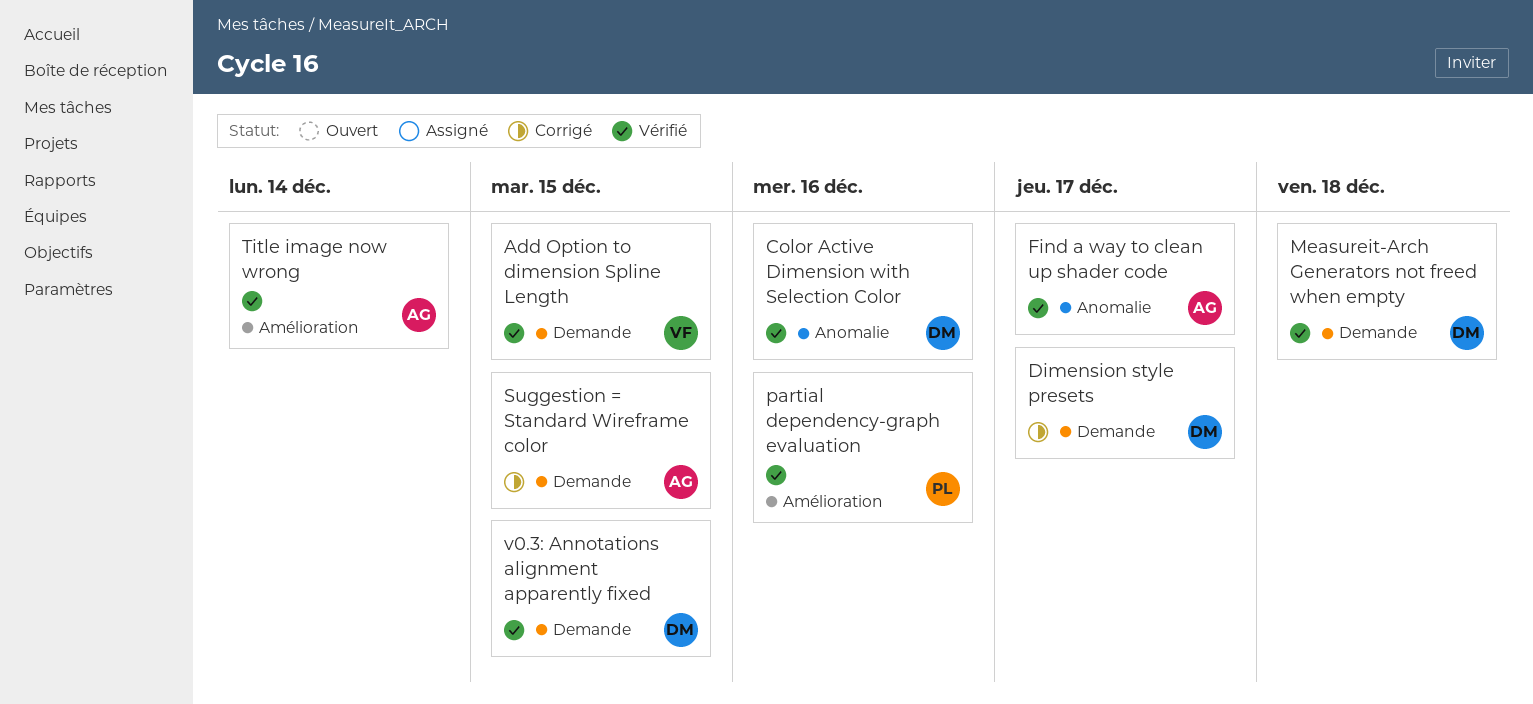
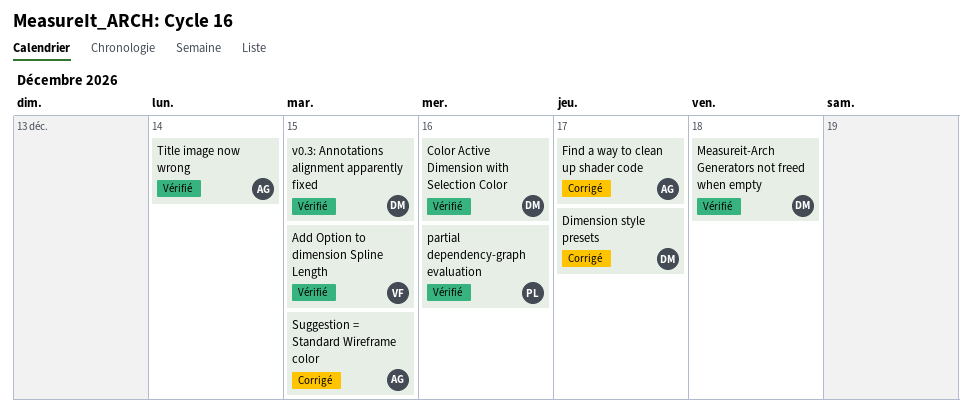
Find a way to clean up shader code, status: Vérifié -> Corrigé

